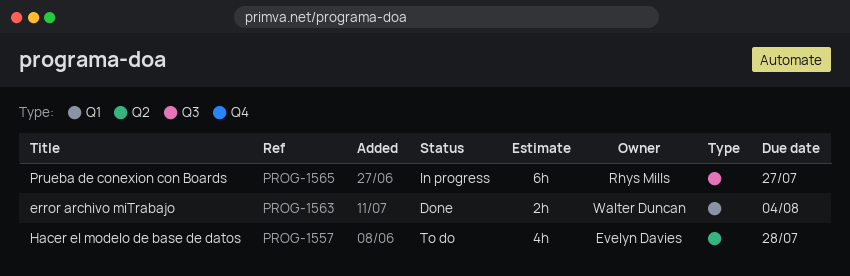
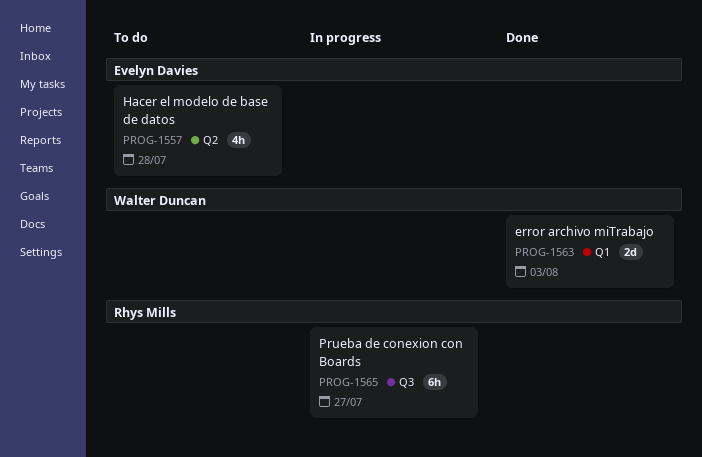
PROG-1563, estimate: 2h -> 2d
PROG-1563, due: Aug 4 -> Aug 3

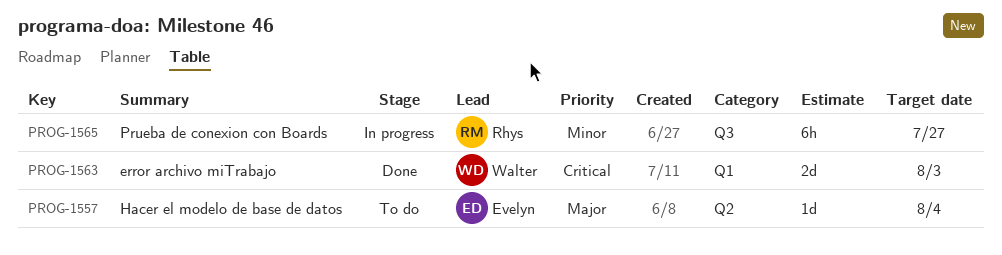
PROG-1557, estimate: 4h -> 1d
PROG-1557, due: Jul 28 -> Aug 4

